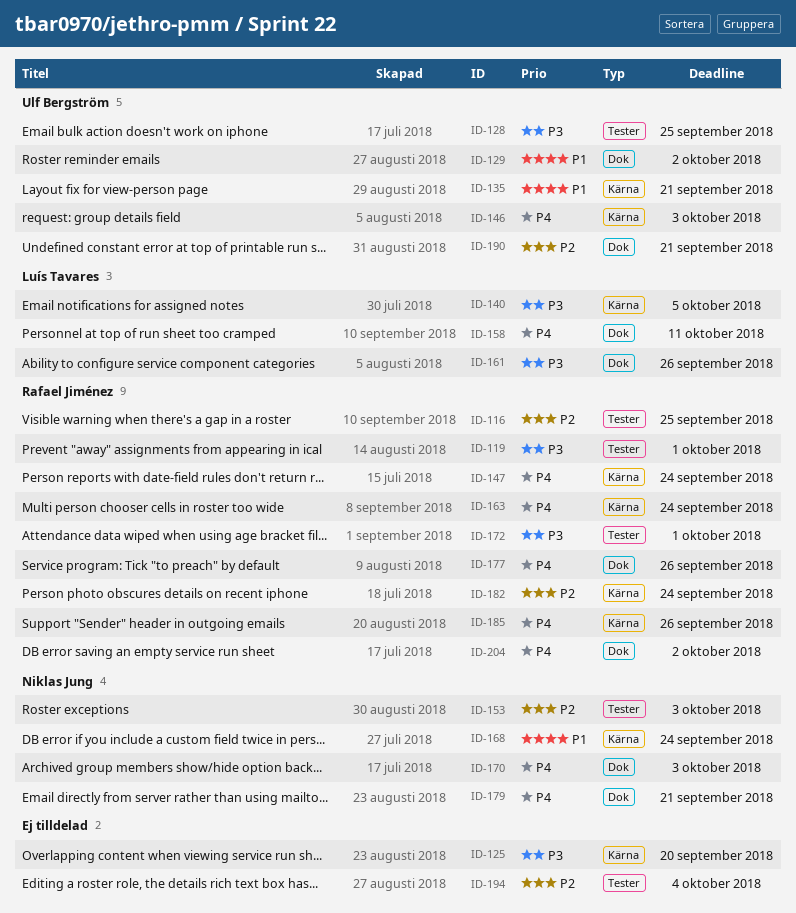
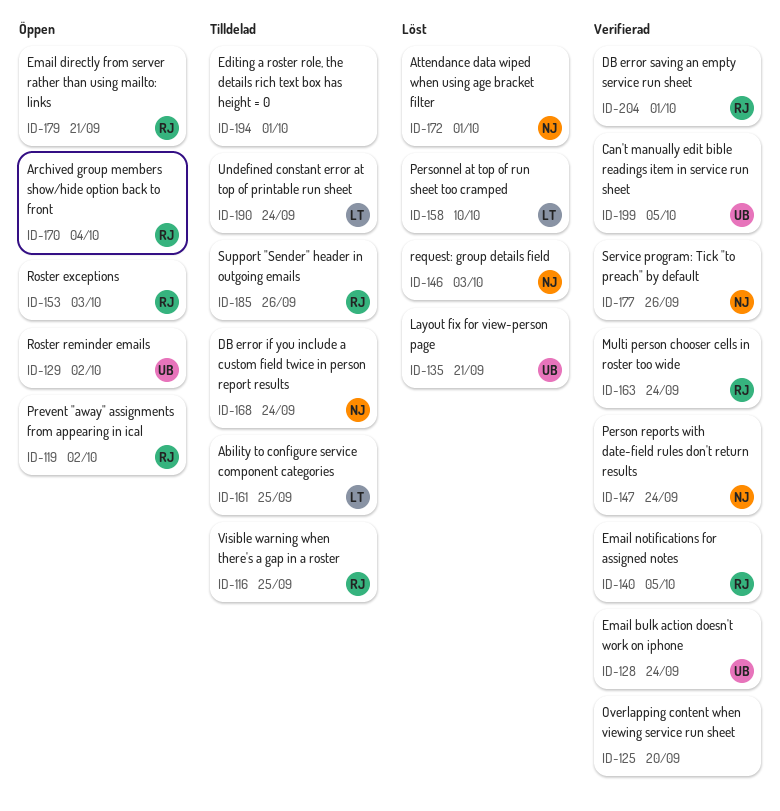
ID-119, due: Oct 1 -> Oct 2
ID-128, due: Sep 25 -> Sep 24
ID-140, owner: Luís Tavares -> Rafael Jiménez
ID-146, owner: Ulf Bergström -> Niklas Jung
ID-147, owner: Rafael Jiménez -> Niklas Jung
ID-153, owner: Niklas Jung -> Rafael Jiménez
ID-158, due: Oct 11 -> Oct 10
ID-161, due: Sep 26 -> Sep 25
ID-170, owner: Niklas Jung -> Rafael Jiménez
ID-170, due: Oct 3 -> Oct 4
ID-172, owner: Rafael Jiménez -> Niklas Jung
ID-177, owner: Rafael Jiménez -> Niklas Jung
ID-179, owner: Niklas Jung -> Rafael Jiménez
ID-182: present -> none
ID-190, owner: Ulf Bergström -> Luís Tavares
ID-190, due: Sep 21 -> Sep 24
ID-194, due: Oct 4 -> Oct 1
ID-199: none -> present
ID-204, due: Oct 2 -> Oct 1

